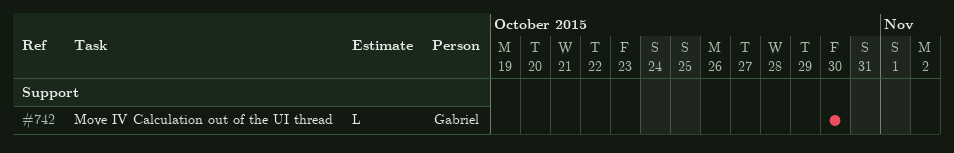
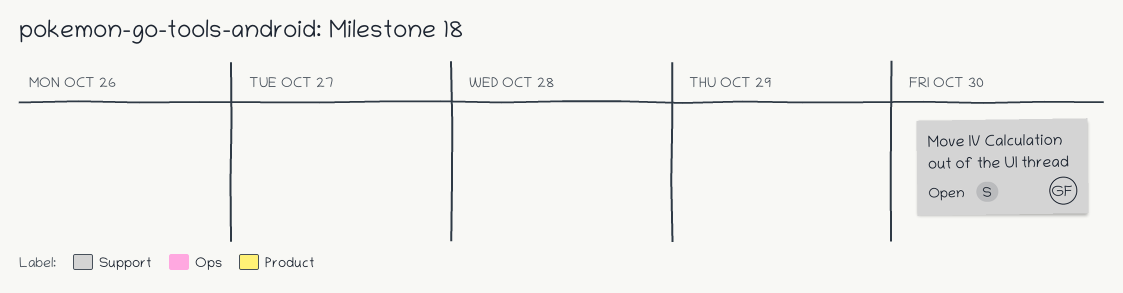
Move IV Calculation out of the UI thread, estimate: L -> S

